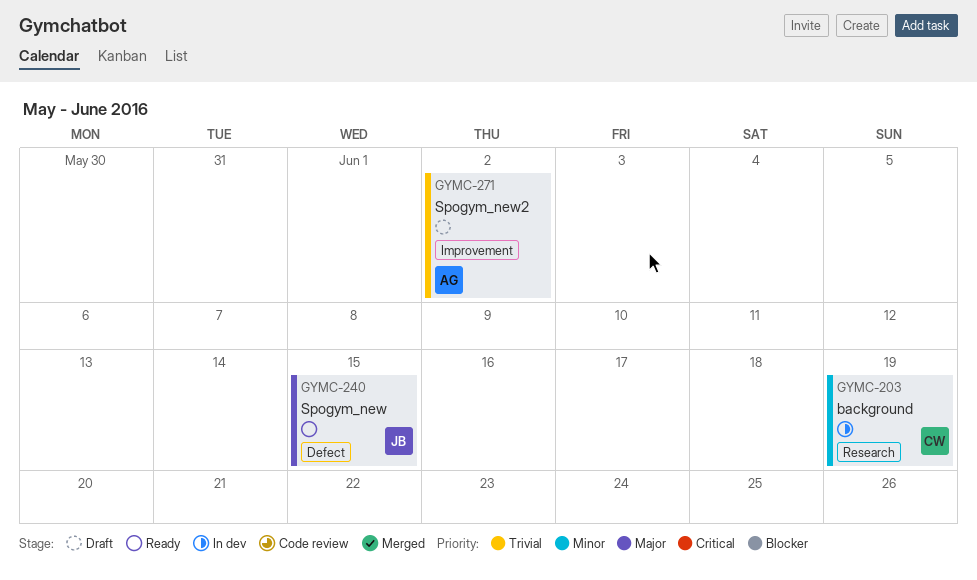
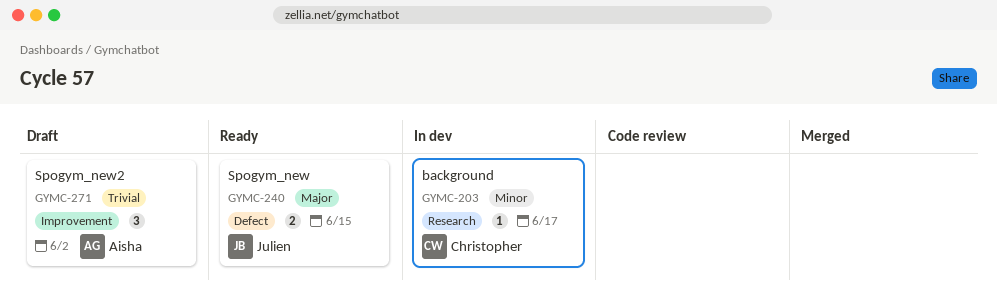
GYMC-203, due: Jun 19 -> Jun 17

